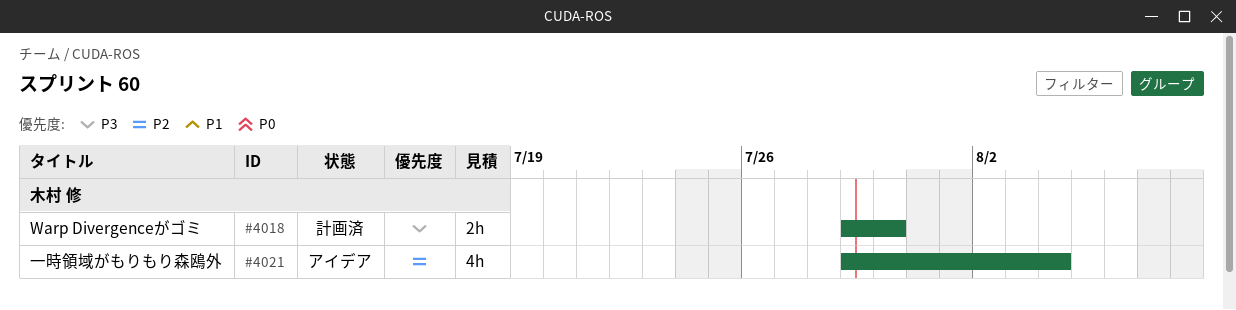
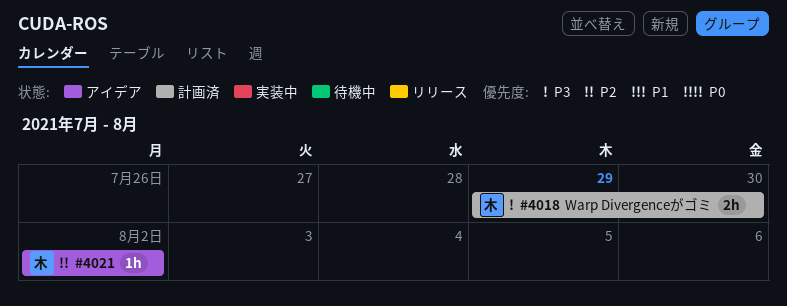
#4021, estimate: 4h -> 1h
#4021, start: Jul 29 -> Aug 2
#4021, due: Aug 4 -> Aug 2

